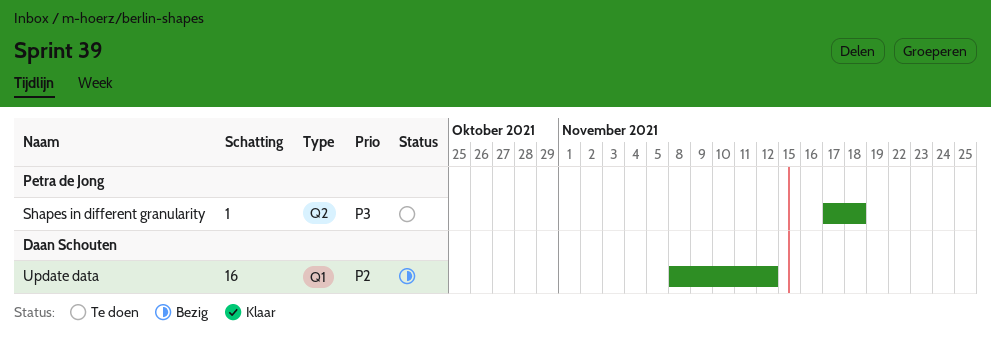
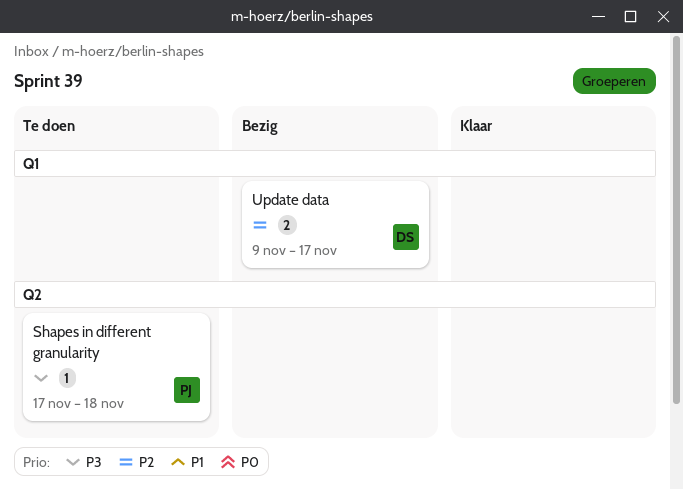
Update data, estimate: 16 -> 2
Update data, start: Nov 8 -> Nov 9
Update data, due: Nov 12 -> Nov 17

